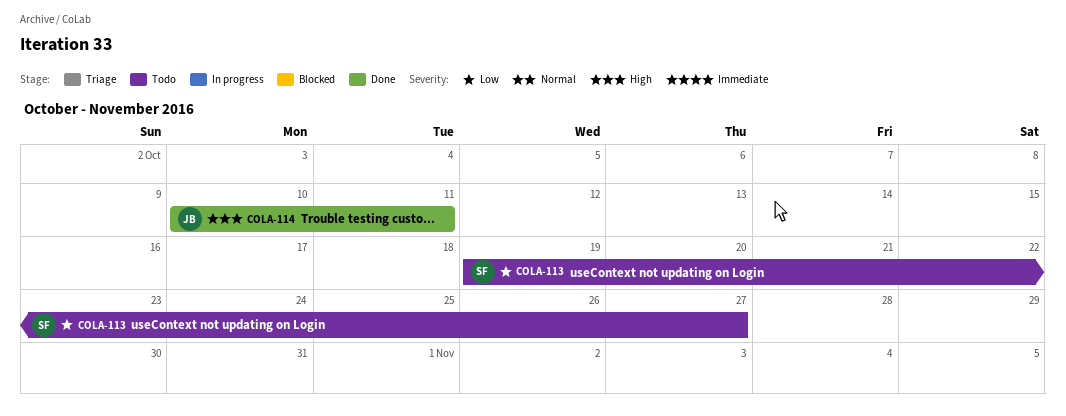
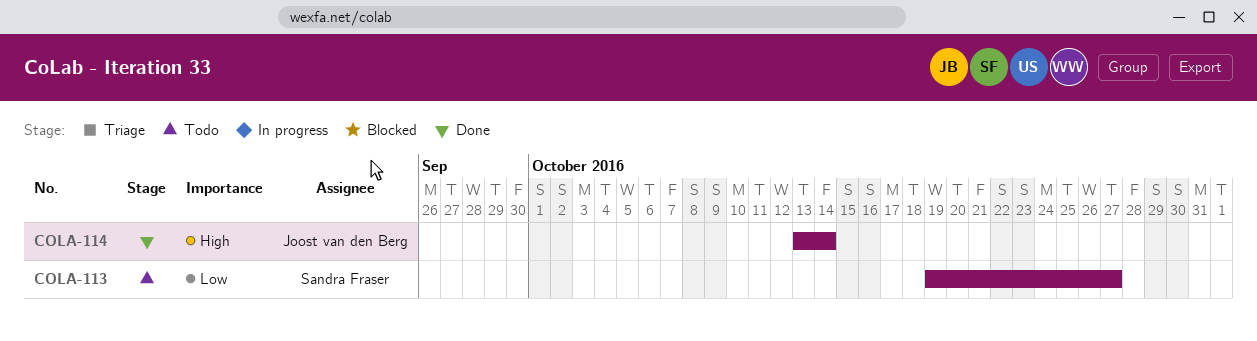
COLA-114, start: Oct 10 -> Oct 13
COLA-114, due: Oct 11 -> Oct 14

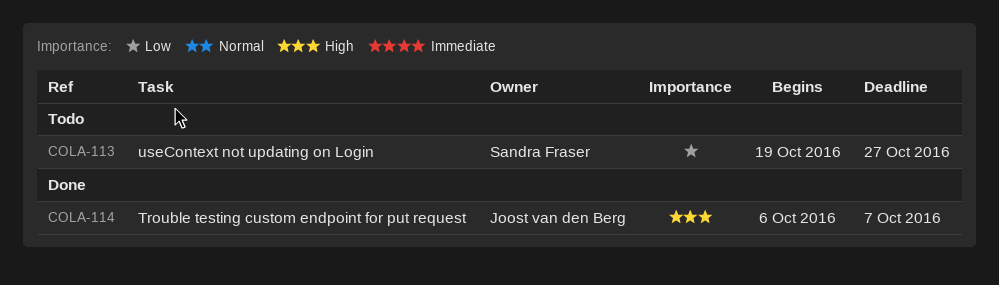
COLA-114, start: Oct 13 -> Oct 6
COLA-114, due: Oct 14 -> Oct 7

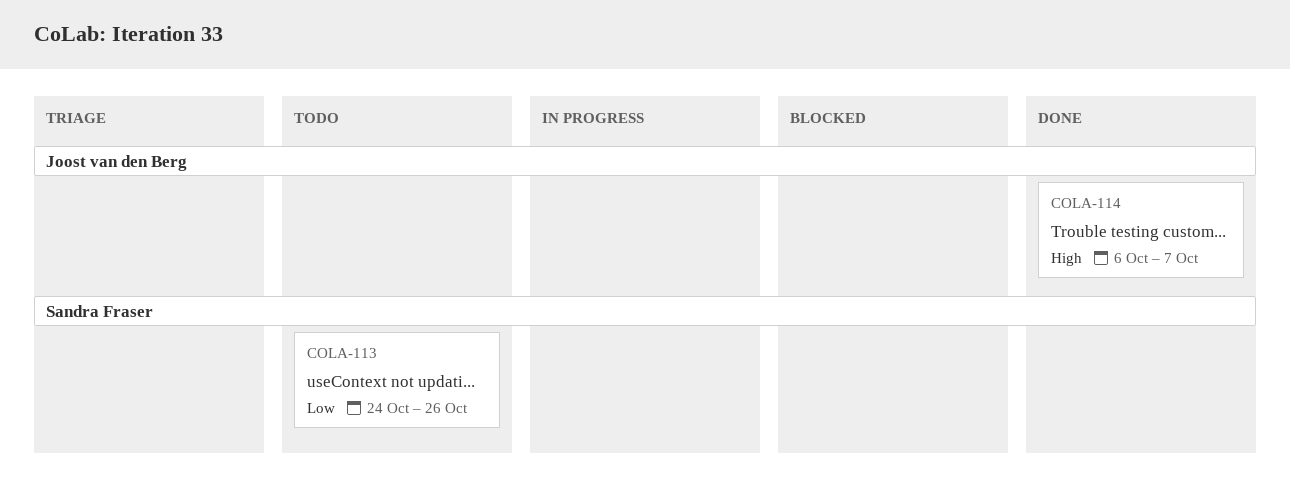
COLA-113, start: Oct 19 -> Oct 24
COLA-113, due: Oct 27 -> Oct 26

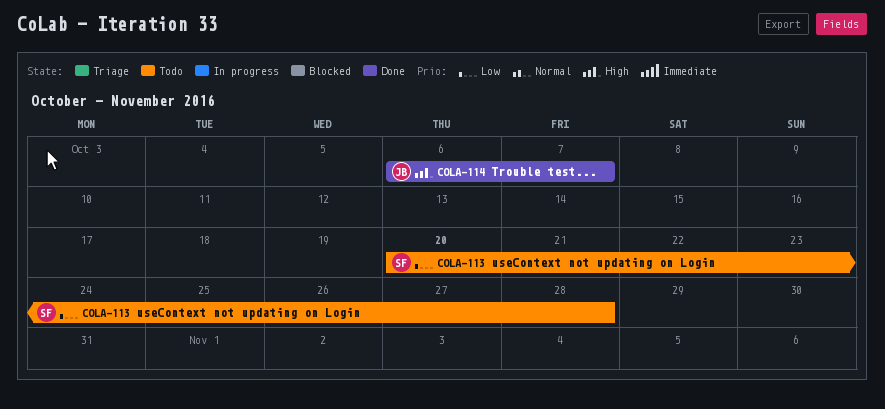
COLA-113, start: Oct 24 -> Oct 20
COLA-113, due: Oct 26 -> Oct 28

